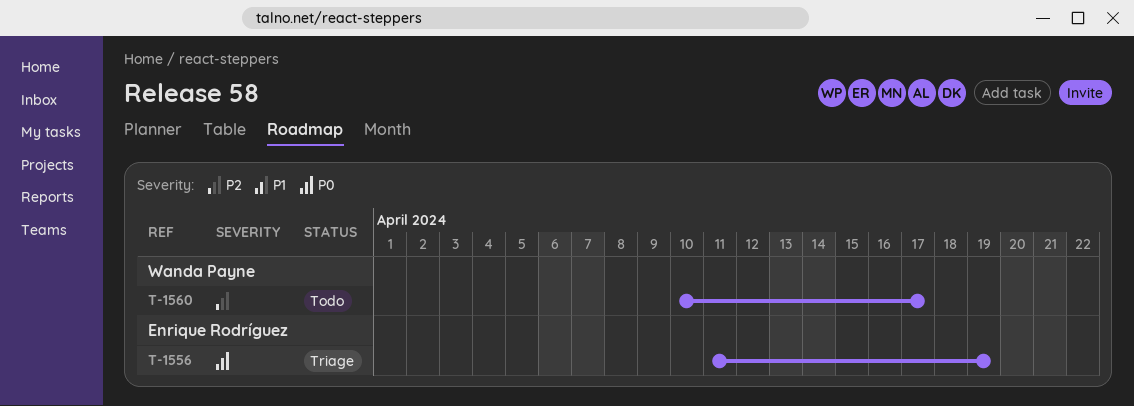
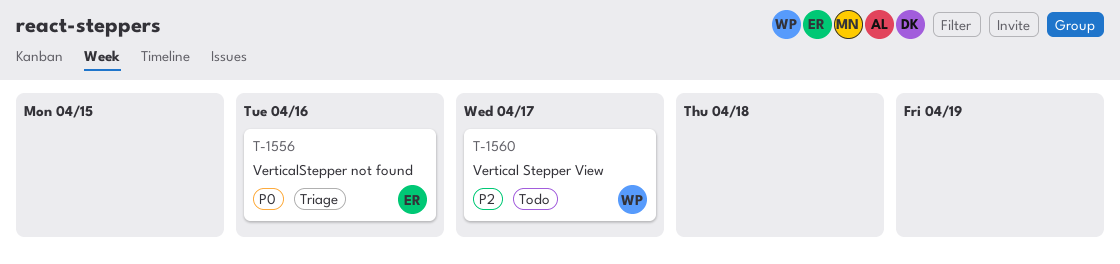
T-1556, due: Apr 19 -> Apr 16

